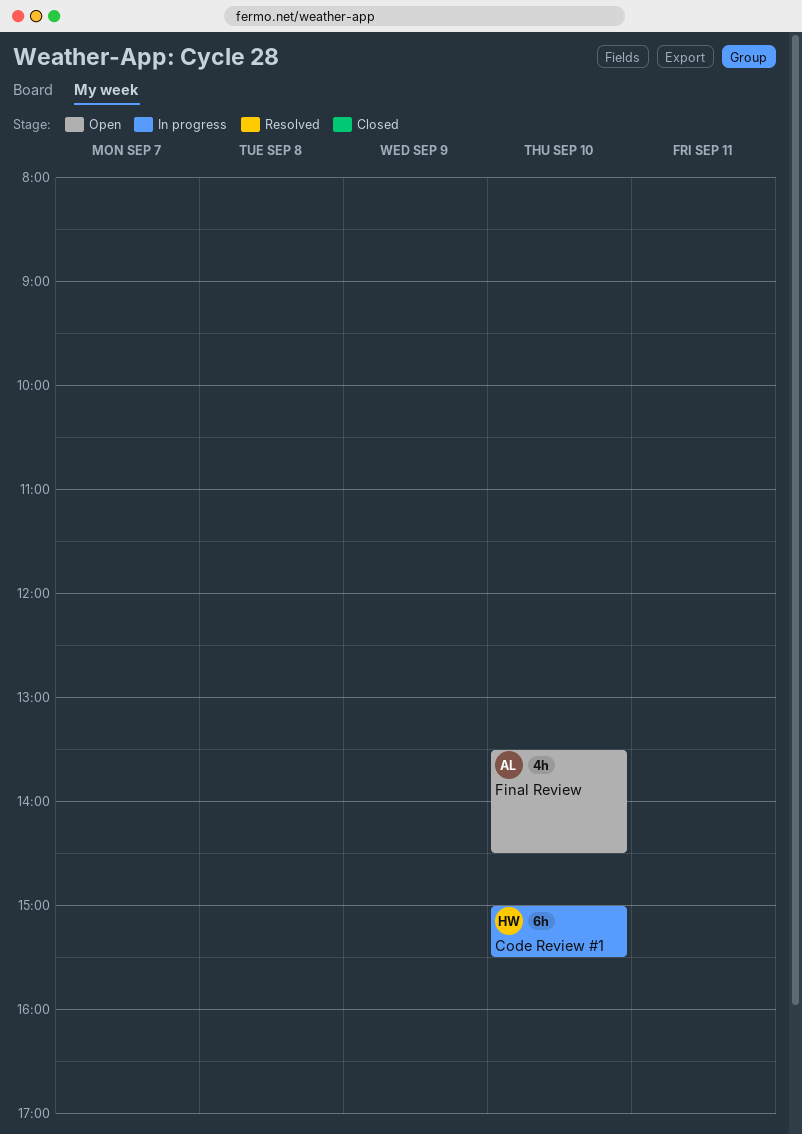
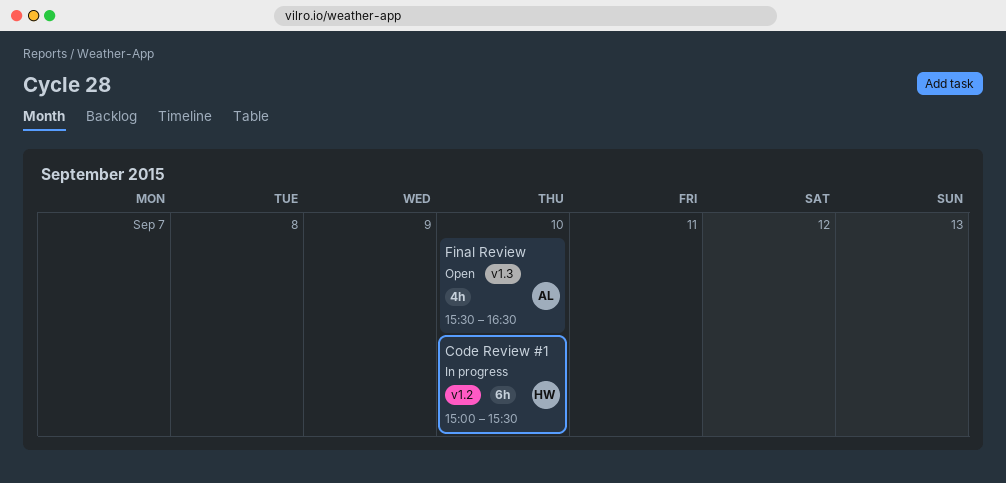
Final Review, begins: 13:30 -> 15:30
Final Review, ends: 14:30 -> 16:30

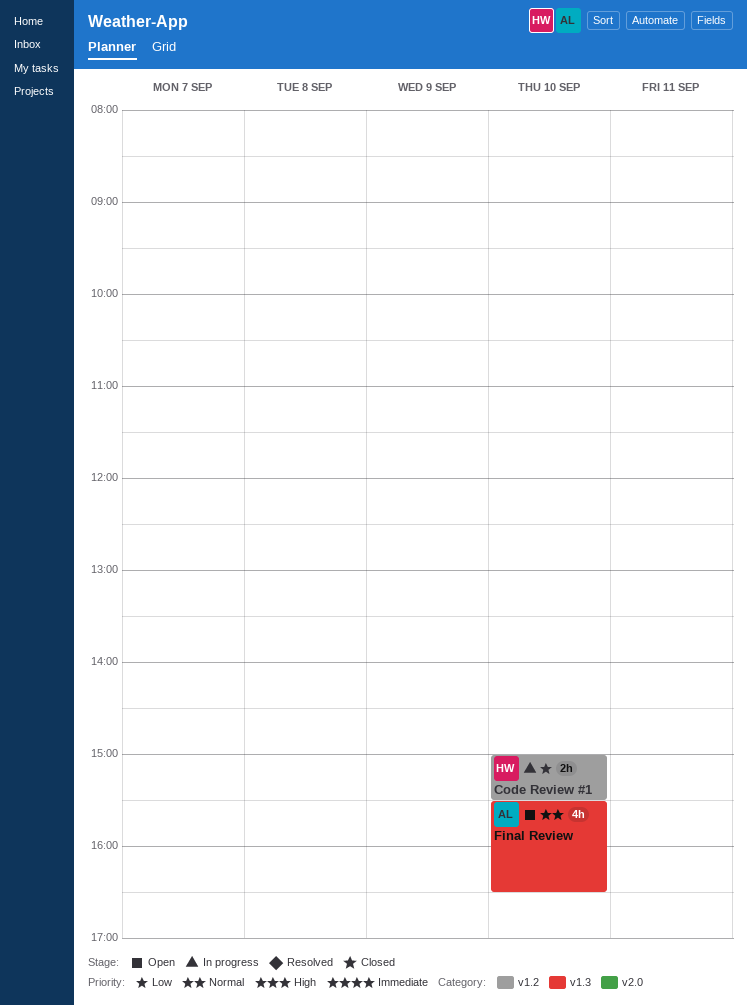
Code Review #1, estimate: 6h -> 2h

